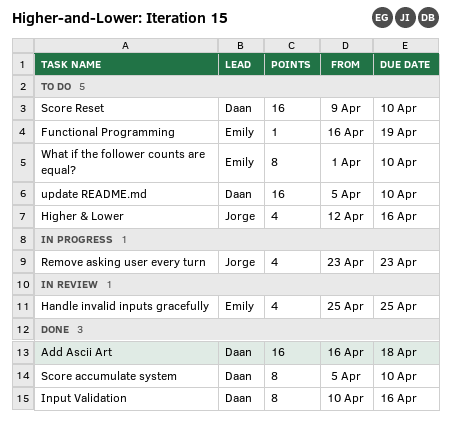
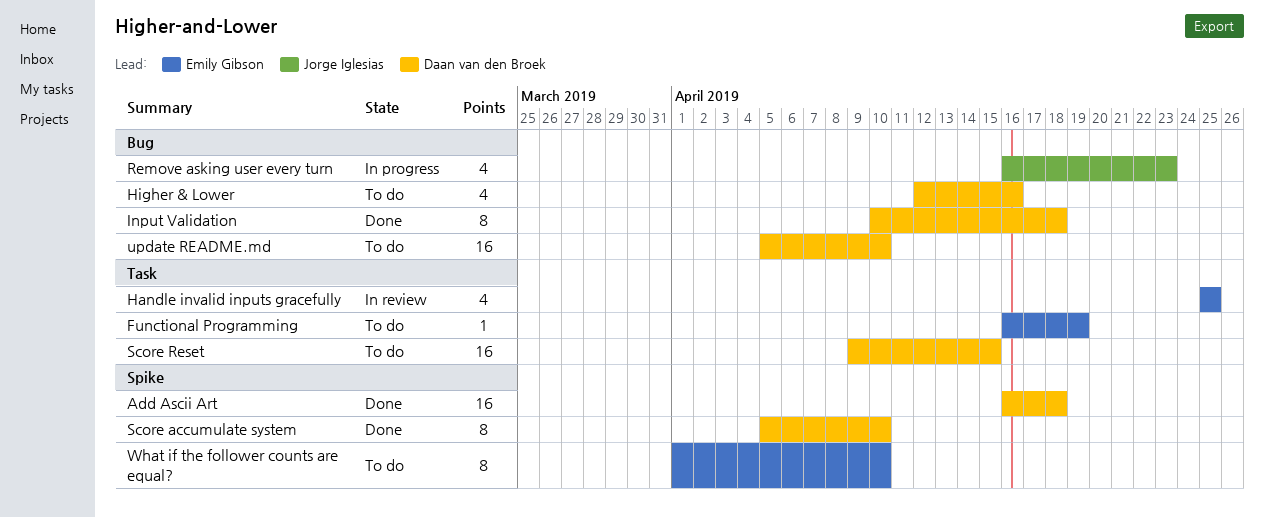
Higher & Lower, owner: Jorge Iglesias -> Daan van den Broek
Input Validation, due: Apr 16 -> Apr 18
Remove asking user every turn, start: Apr 23 -> Apr 16
Score Reset, due: Apr 10 -> Apr 15

